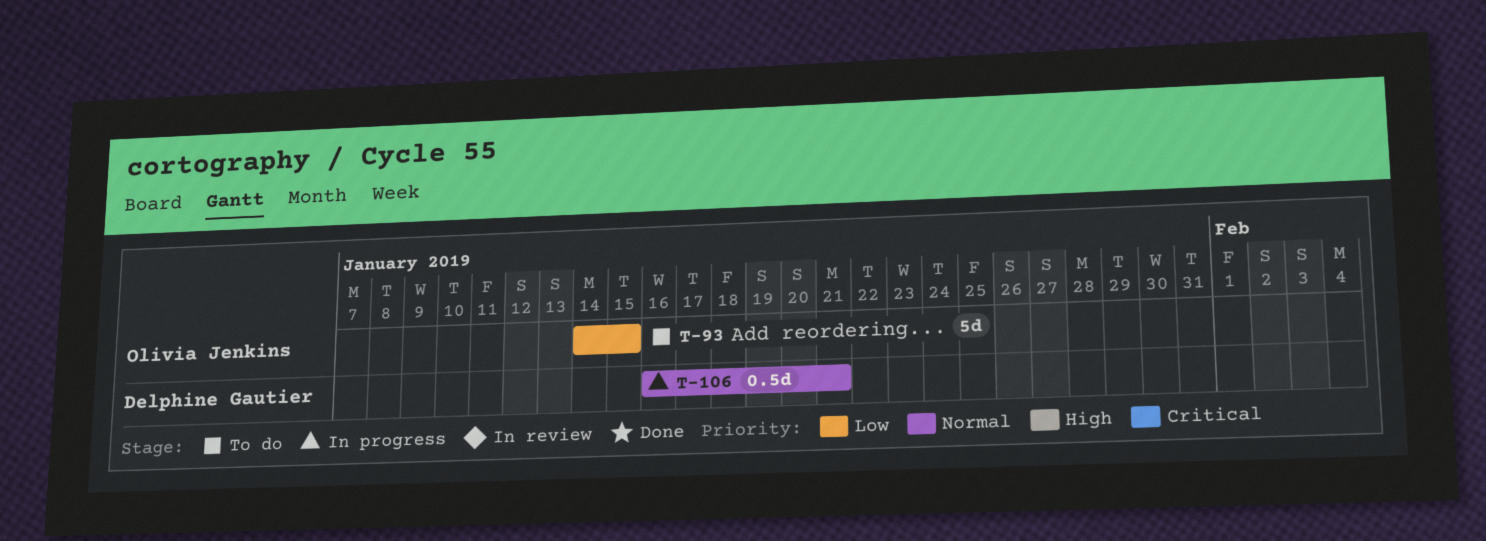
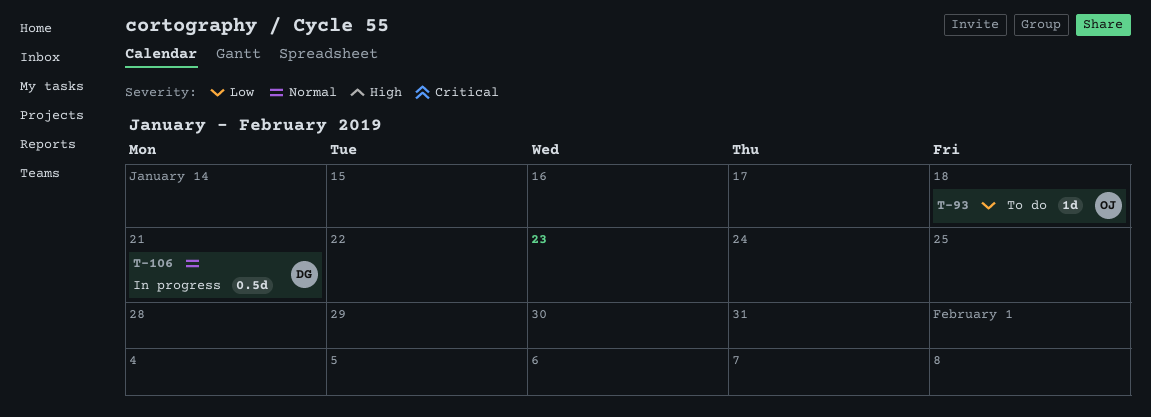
T-93, estimate: 5d -> 1d
T-93, due: Jan 15 -> Jan 18

